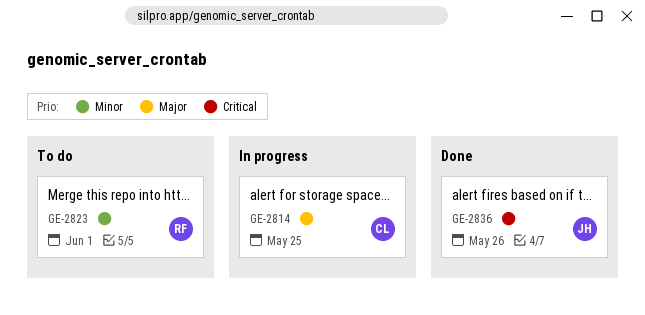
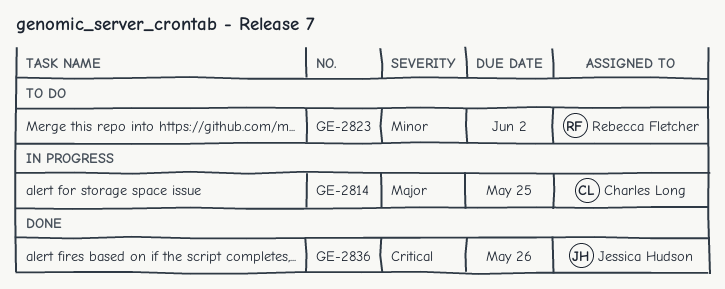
GE-2823, due: Jun 1 -> Jun 2

